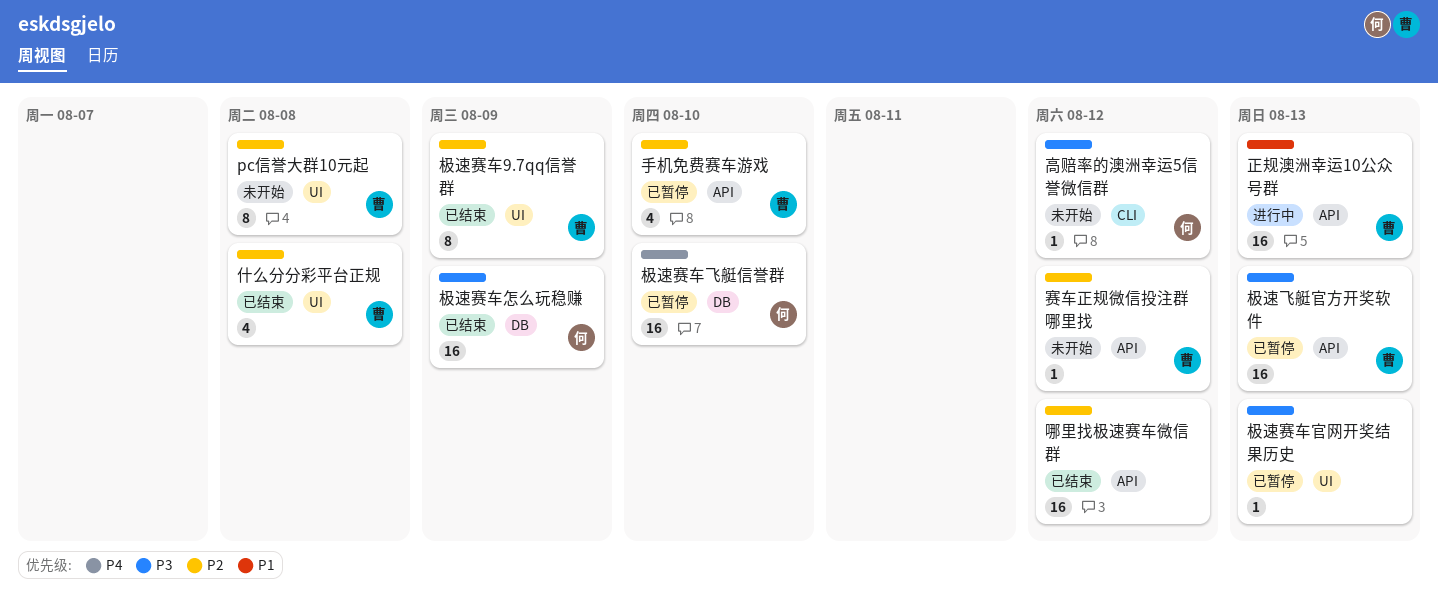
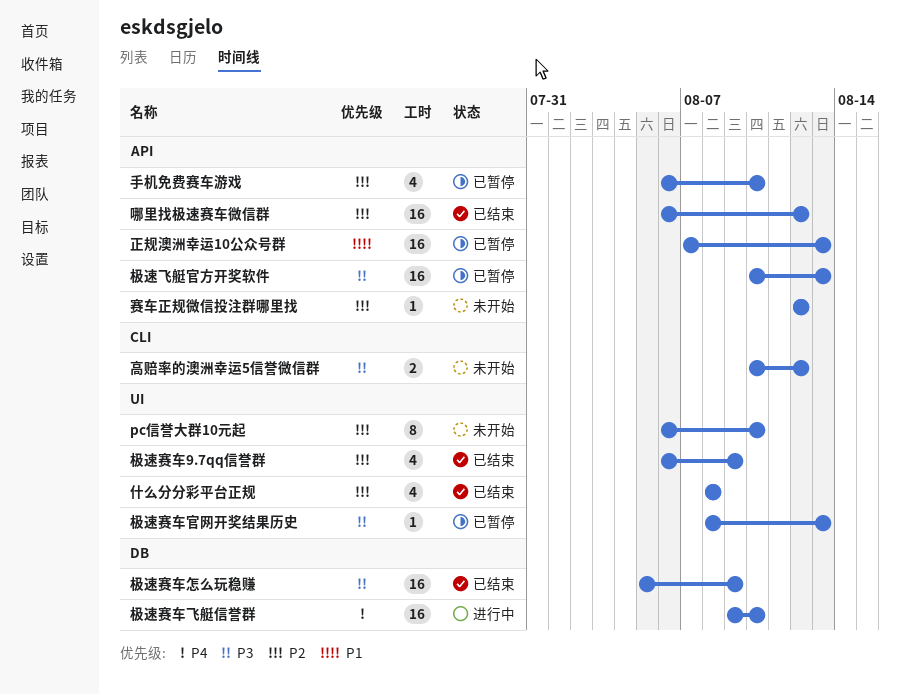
pc信誉大群10元起, due: Aug 8 -> Aug 10
极速赛车9.7qq信誉群, estimate: 8 -> 4
极速赛车飞艇信誉群, status: 已暂停 -> 进行中
正规澳洲幸运10公众号群, status: 进行中 -> 已暂停
高赔率的澳洲幸运5信誉微信群, estimate: 1 -> 2

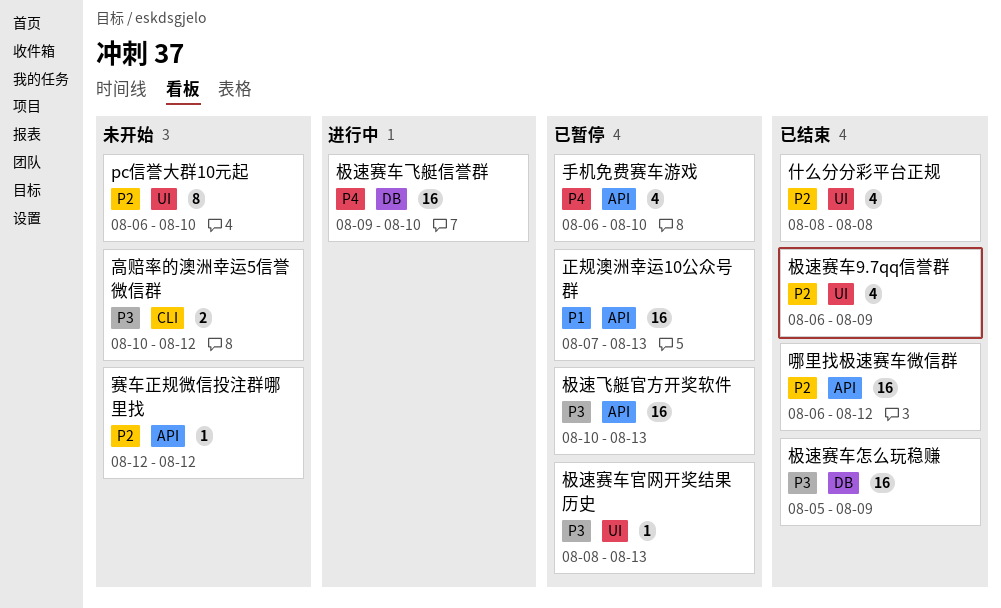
手机免费赛车游戏, priority: P2 -> P4

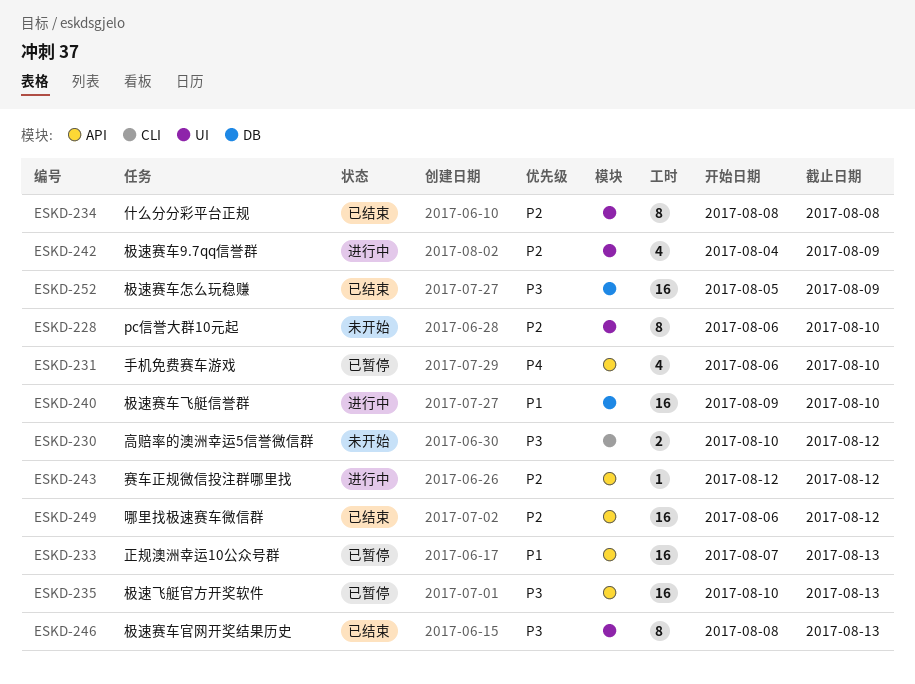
什么分分彩平台正规, estimate: 4 -> 8
极速赛车9.7qq信誉群, status: 已结束 -> 进行中
极速赛车9.7qq信誉群, start: Aug 6 -> Aug 4
极速赛车官网开奖结果历史, status: 已暂停 -> 已结束
极速赛车官网开奖结果历史, estimate: 1 -> 8
极速赛车飞艇信誉群, priority: P4 -> P1
赛车正规微信投注群哪里找, status: 未开始 -> 进行中

